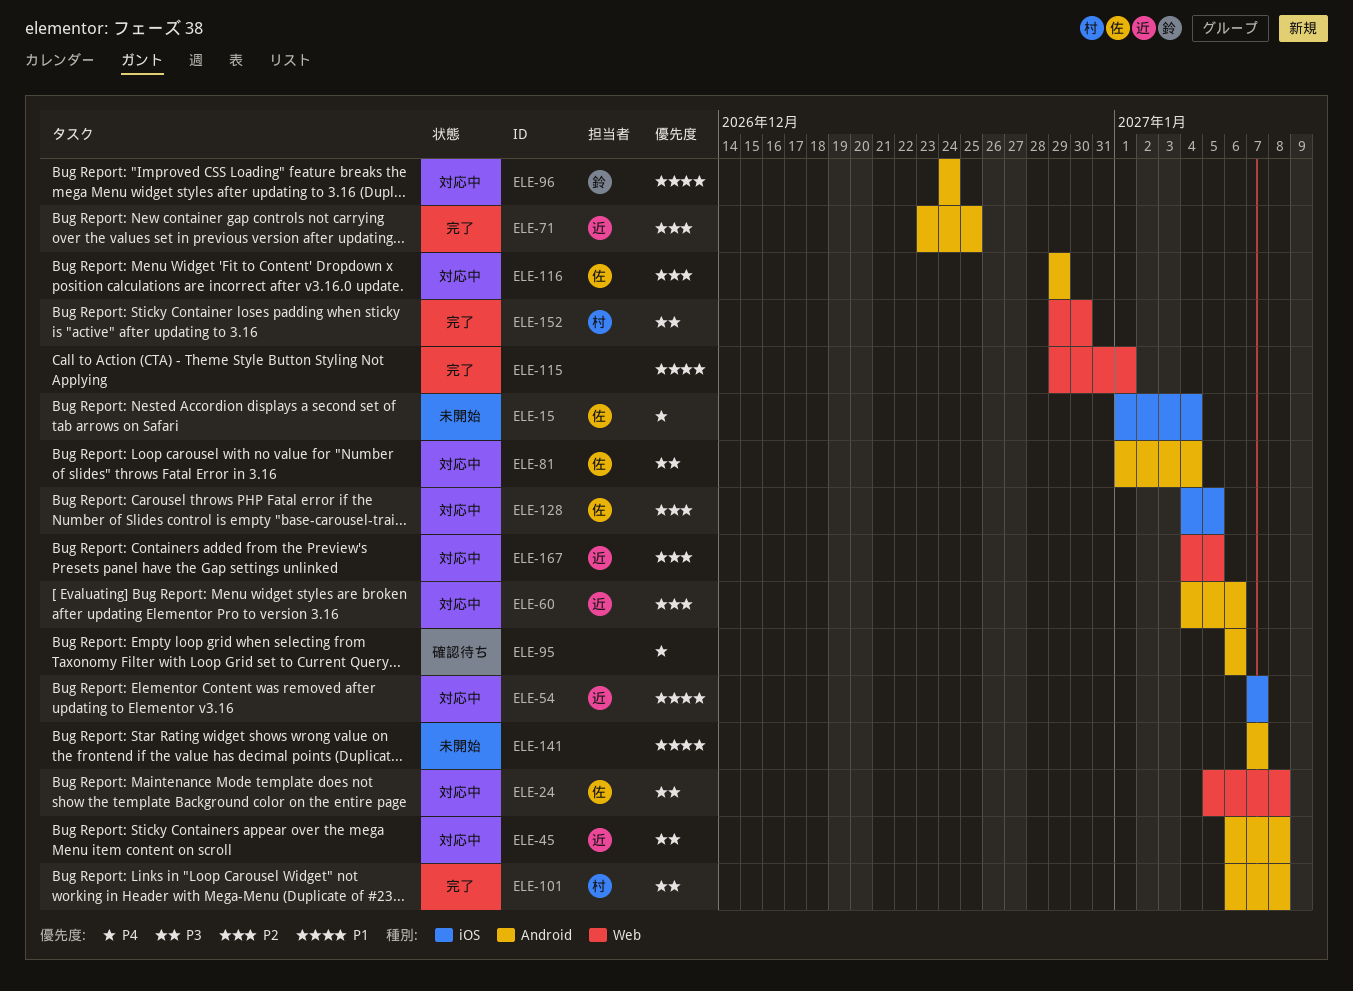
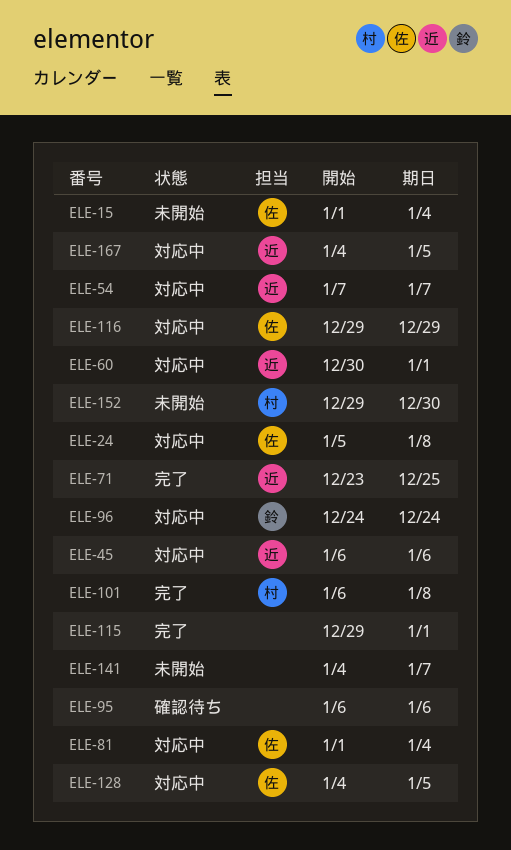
ELE-45, due: Jan 8 -> Jan 6
ELE-60, start: Jan 4 -> Dec 30
ELE-60, due: Jan 6 -> Jan 1
ELE-141, start: Jan 7 -> Jan 4
ELE-152, status: 完了 -> 未開始

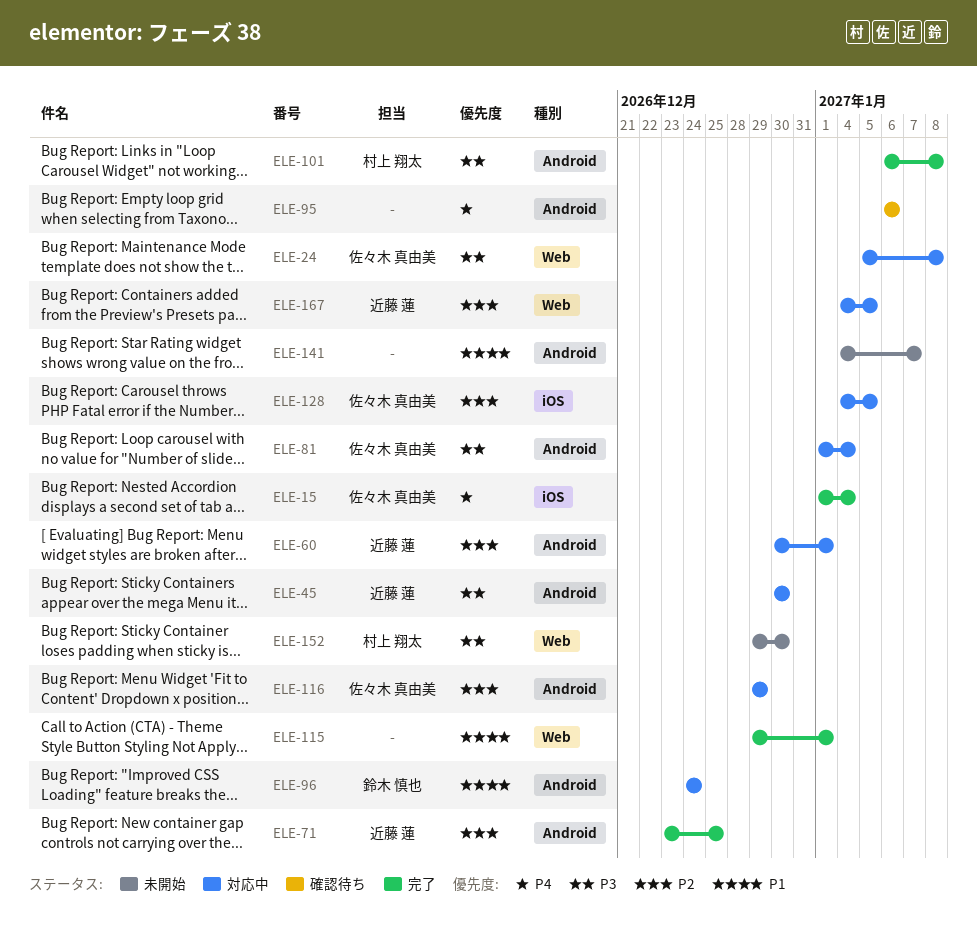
ELE-15, status: 未開始 -> 完了
ELE-45, start: Jan 6 -> Dec 30
ELE-45, due: Jan 6 -> Dec 30
ELE-54: present -> none

